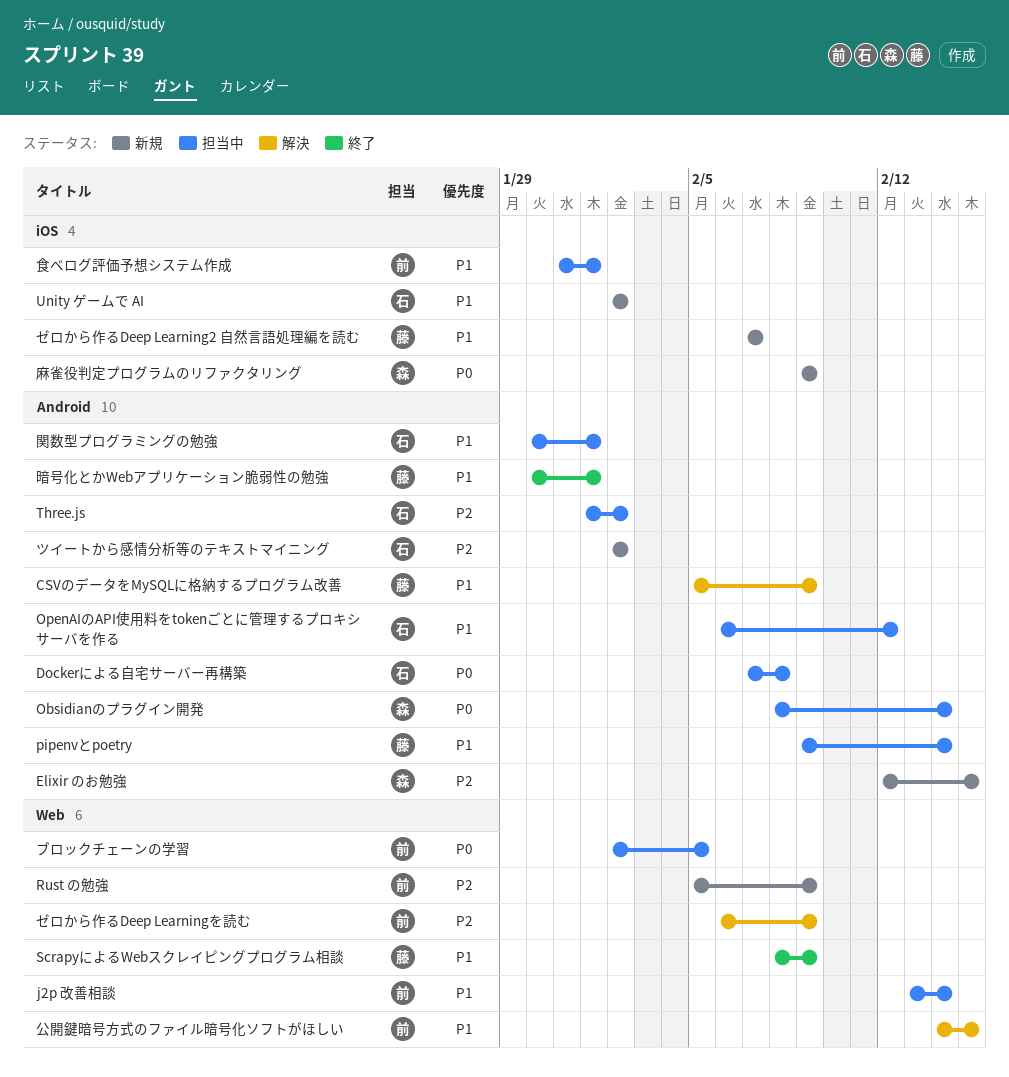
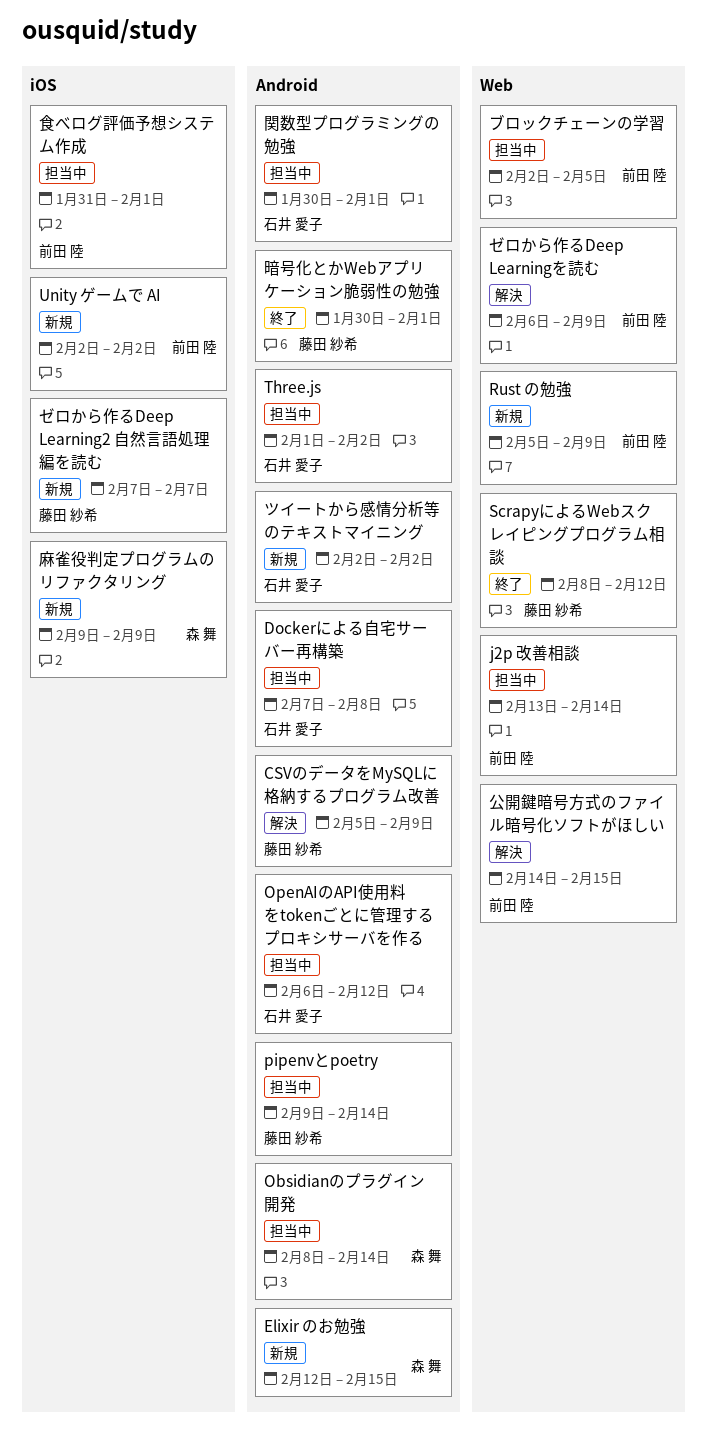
ScrapyによるWebスクレイピングプログラム相談, due: Feb 9 -> Feb 12
Unity ゲームで AI, owner: 石井 愛子 -> 前田 陸

